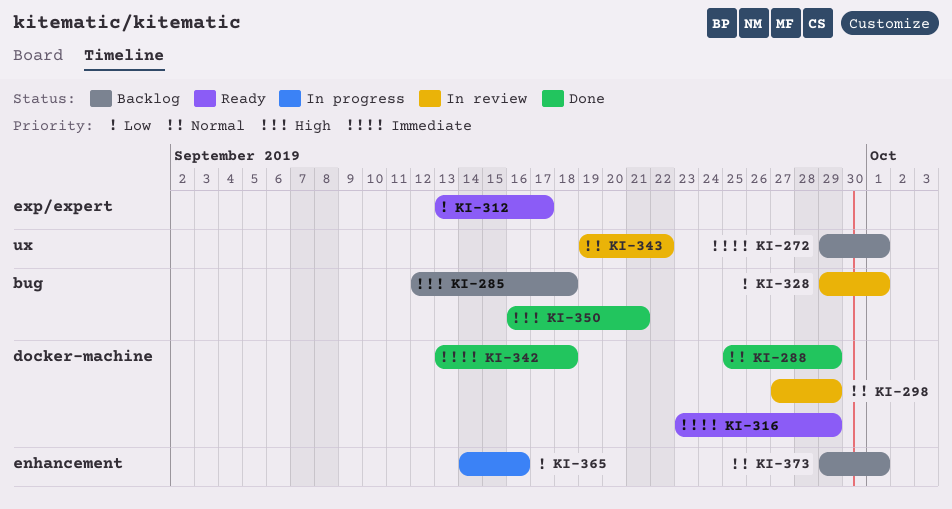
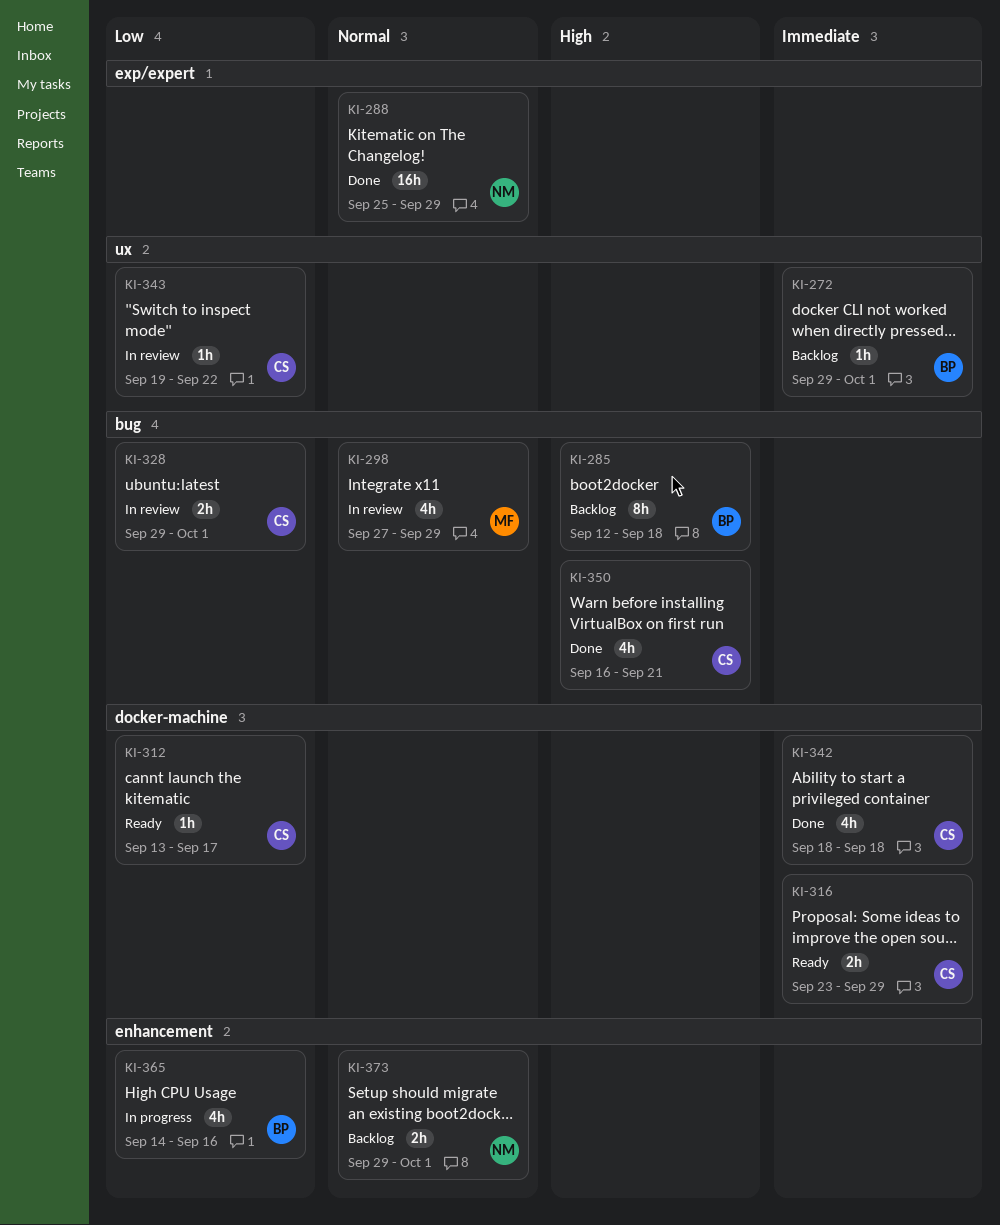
KI-288, label: docker-machine -> exp/expert
KI-298, label: docker-machine -> bug
KI-312, label: exp/expert -> docker-machine
KI-342, start: Sep 13 -> Sep 18
KI-343, priority: Normal -> Low

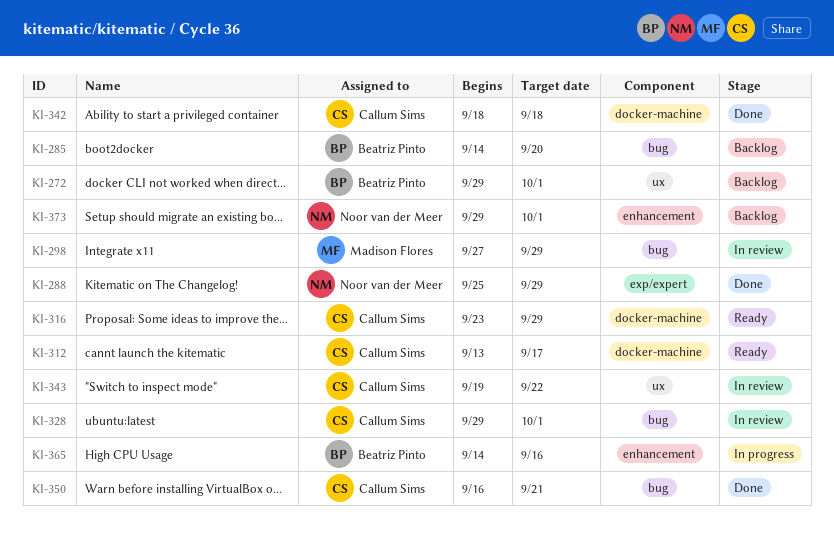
KI-285, start: Sep 12 -> Sep 14
KI-285, due: Sep 18 -> Sep 20

